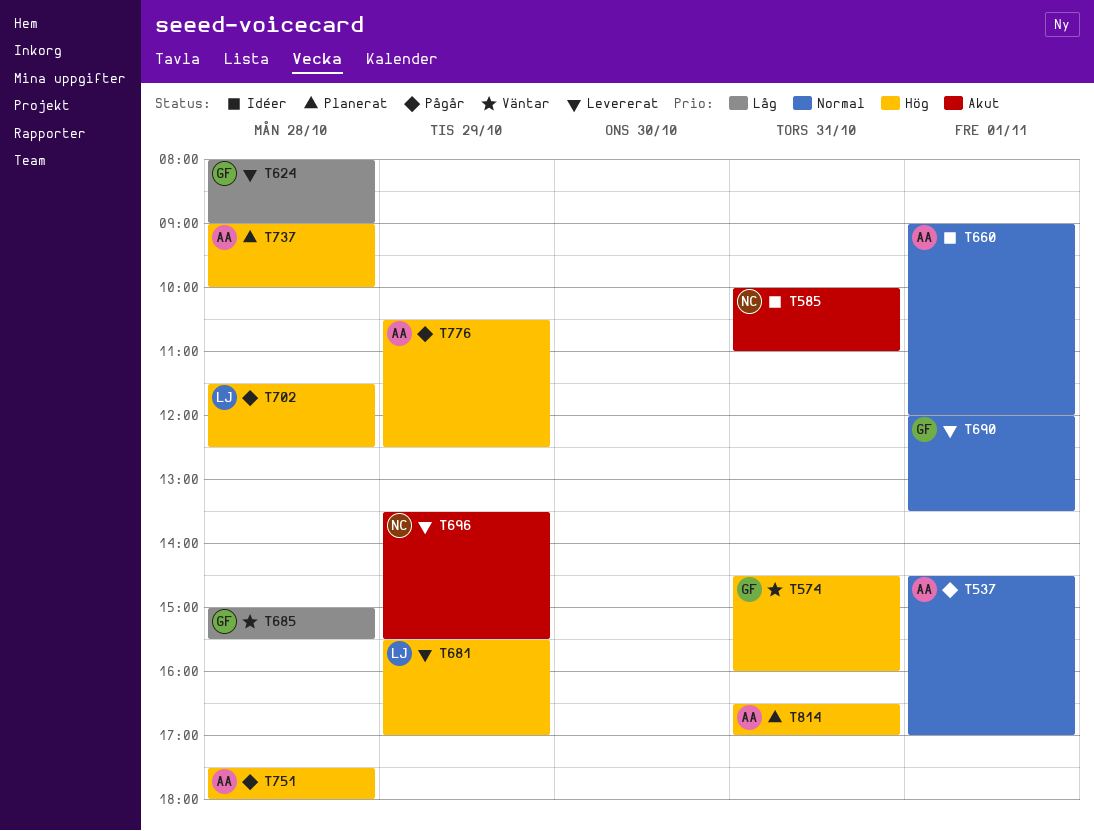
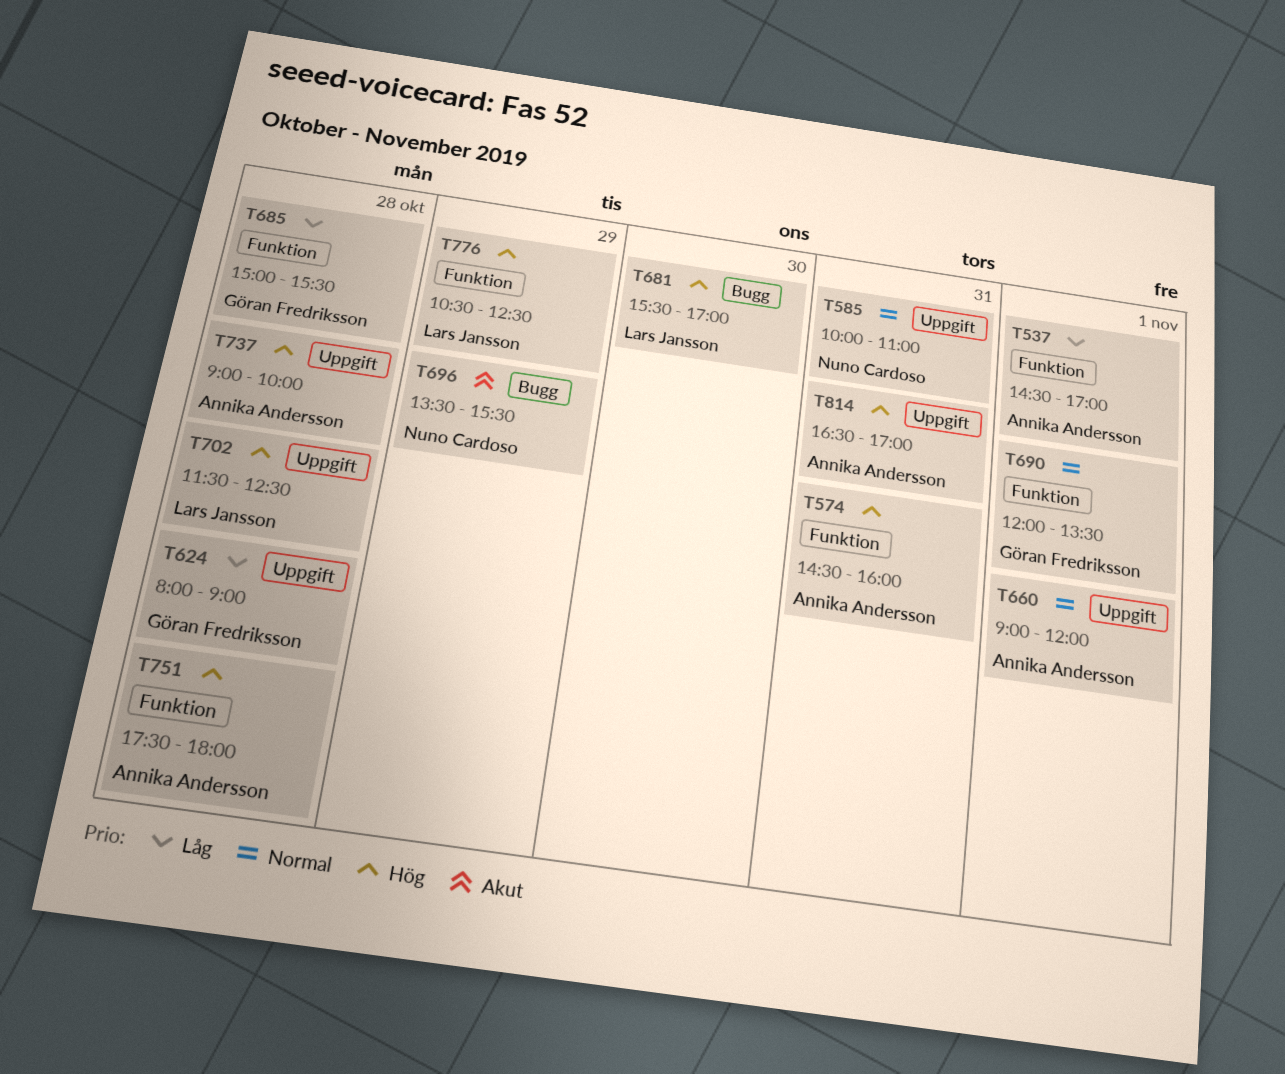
T537, priority: Normal -> Låg
T574, owner: Göran Fredriksson -> Annika Andersson
T585, priority: Akut -> Normal
T681, day: Oct 29 -> Oct 30
T776, owner: Annika Andersson -> Lars Jansson

